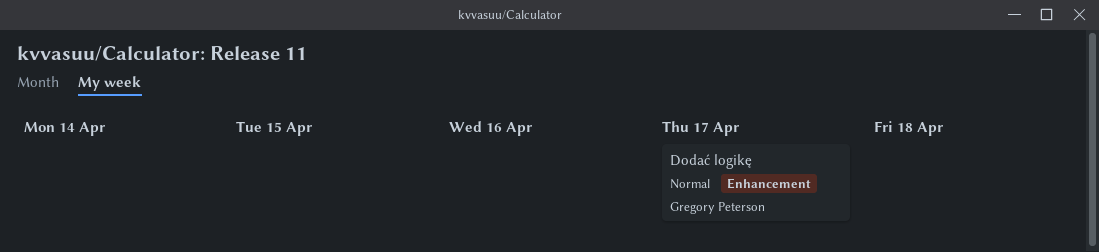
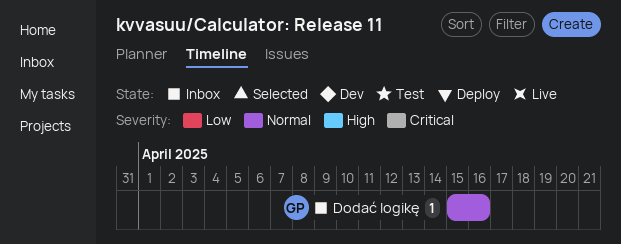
Dodać logikę, due: Apr 17 -> Apr 16

